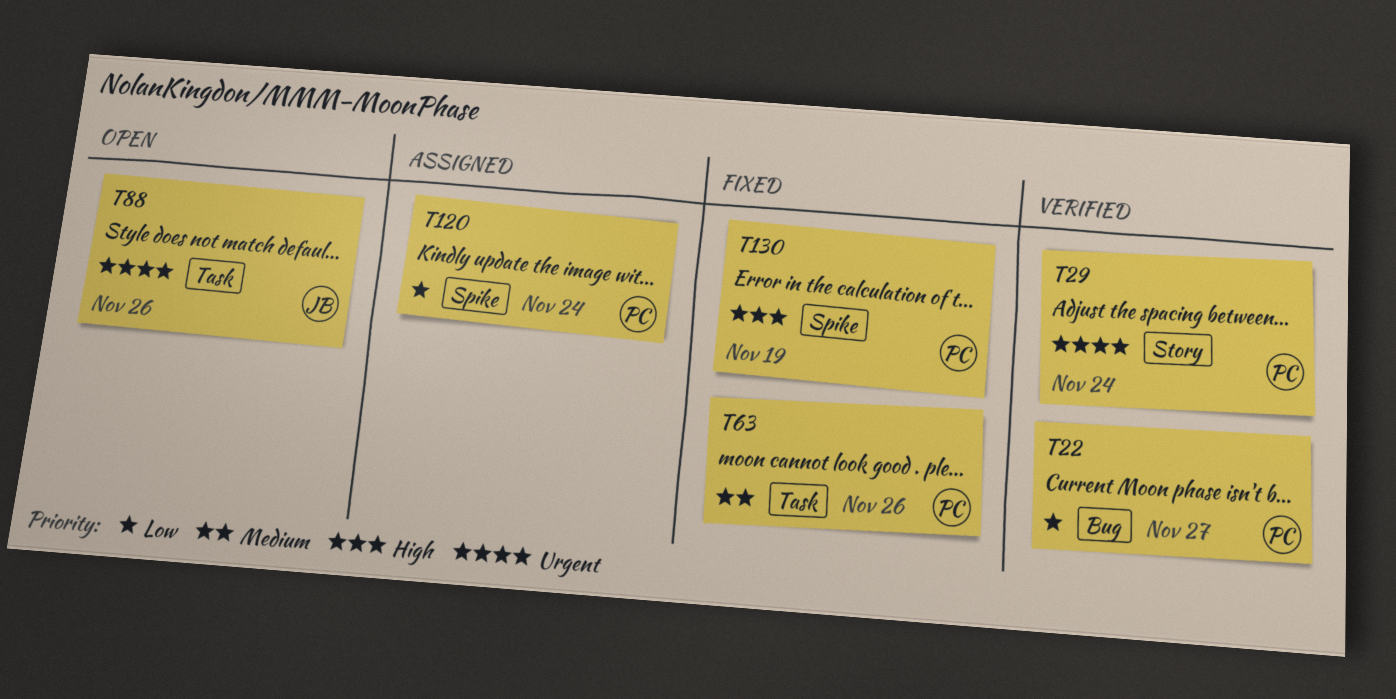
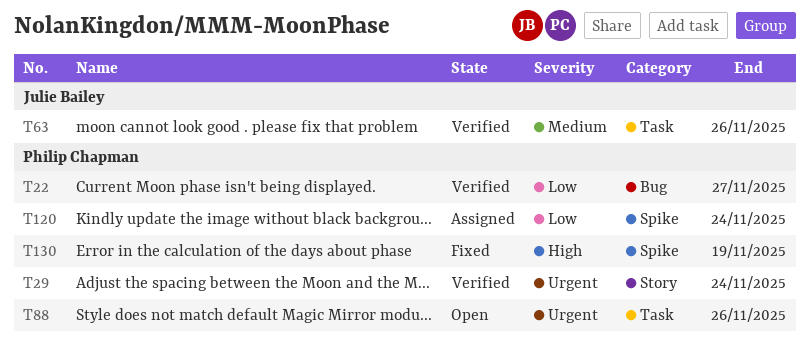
T63, status: Fixed -> Verified
T63, owner: Philip Chapman -> Julie Bailey
T88, owner: Julie Bailey -> Philip Chapman

